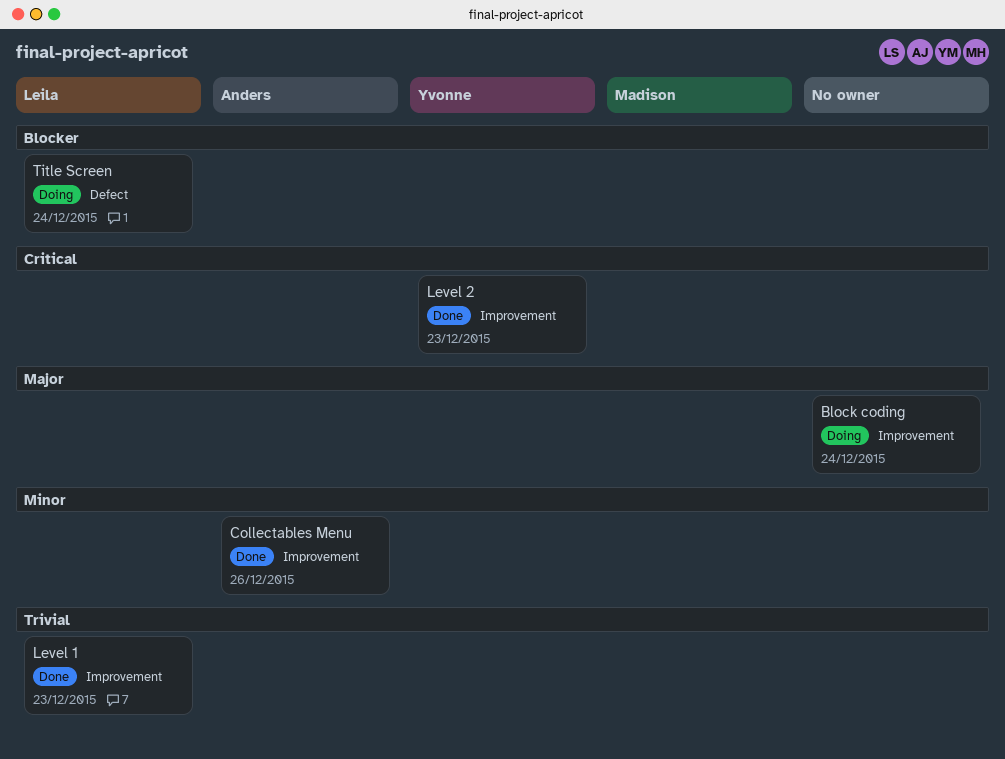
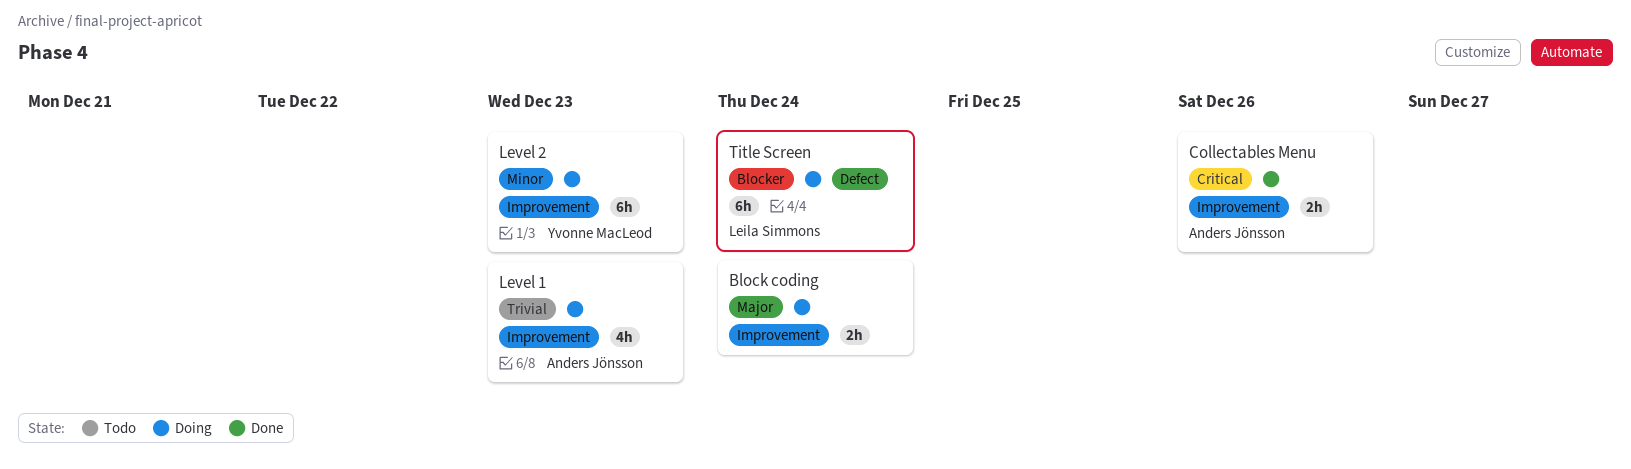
Collectables Menu, priority: Minor -> Critical
Level 1, status: Done -> Doing
Level 1, owner: Leila Simmons -> Anders Jönsson
Level 2, status: Done -> Doing
Level 2, priority: Critical -> Minor

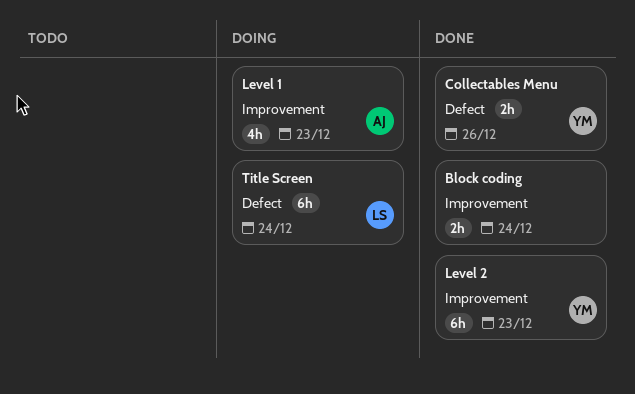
Block coding, status: Doing -> Done
Collectables Menu, owner: Anders Jönsson -> Yvonne MacLeod
Collectables Menu, label: Improvement -> Defect
Level 2, status: Doing -> Done

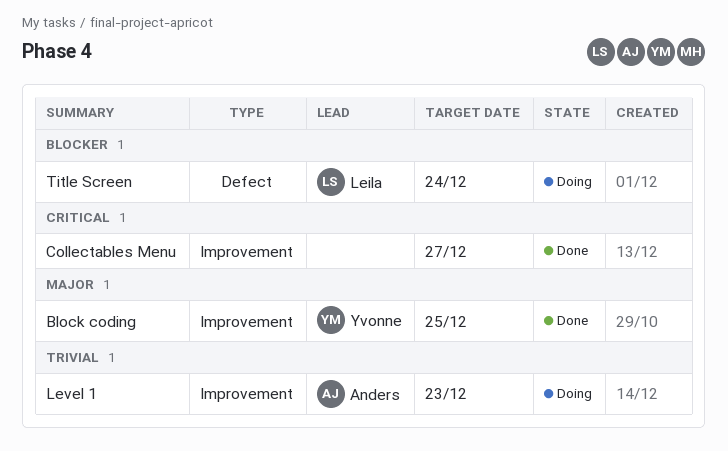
Block coding, owner: none -> Yvonne
Block coding, due: Dec 24 -> Dec 25
Collectables Menu, owner: Yvonne -> none
Collectables Menu, label: Defect -> Improvement
Collectables Menu, due: Dec 26 -> Dec 27
Level 2: present -> none

